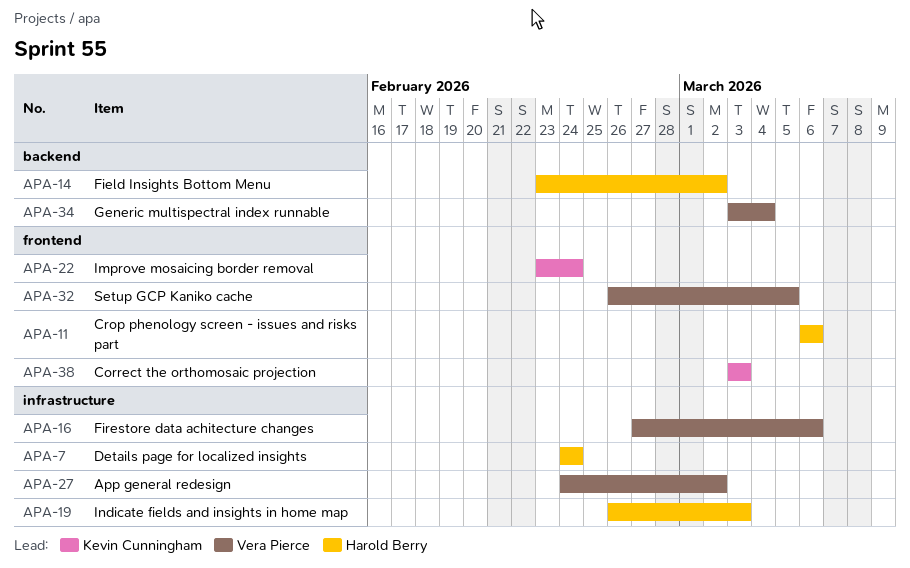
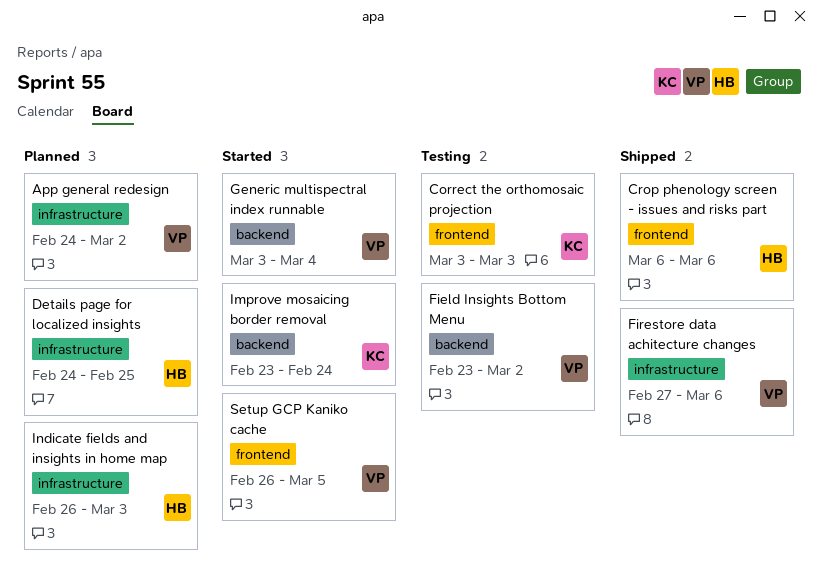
Details page for localized insights, due: Feb 24 -> Feb 25
Field Insights Bottom Menu, owner: Harold Berry -> Vera Pierce
Improve mosaicing border removal, label: frontend -> backend

